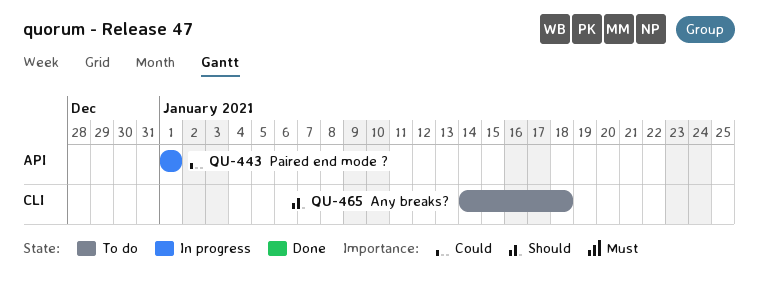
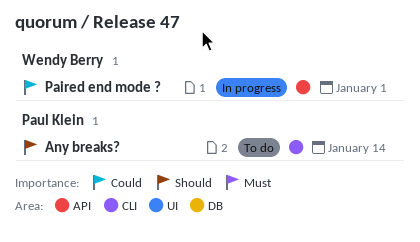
Any breaks?, due: Jan 18 -> Jan 14

